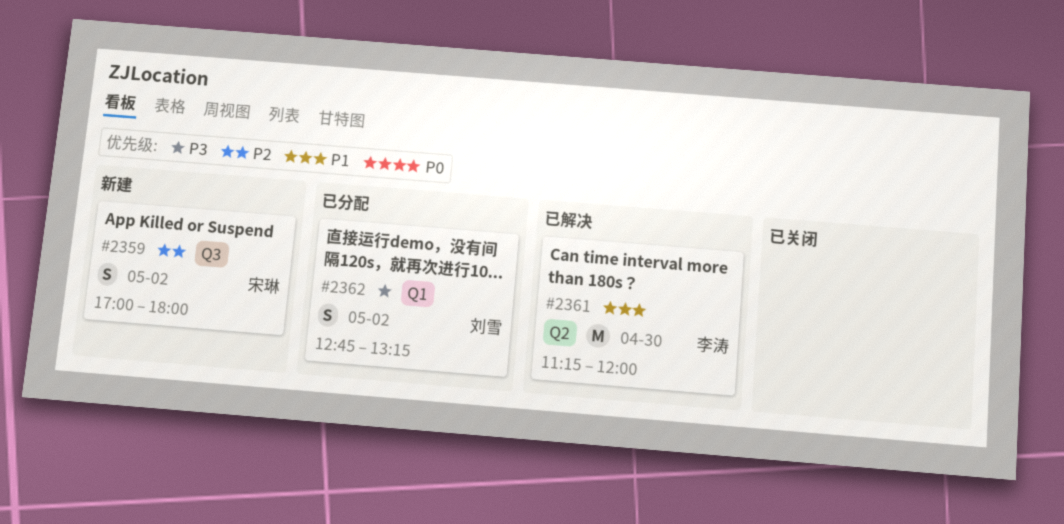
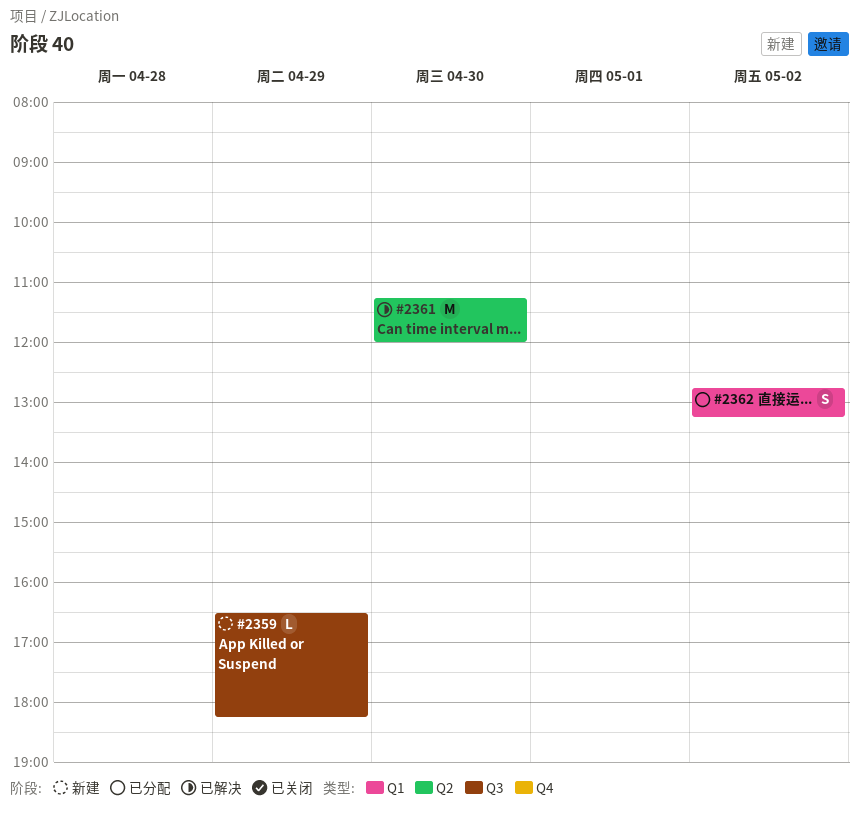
#2359, estimate: S -> L
#2359, day: May 2 -> Apr 29
#2359, begins: 17:00 -> 16:30
#2359, ends: 18:00 -> 18:15

